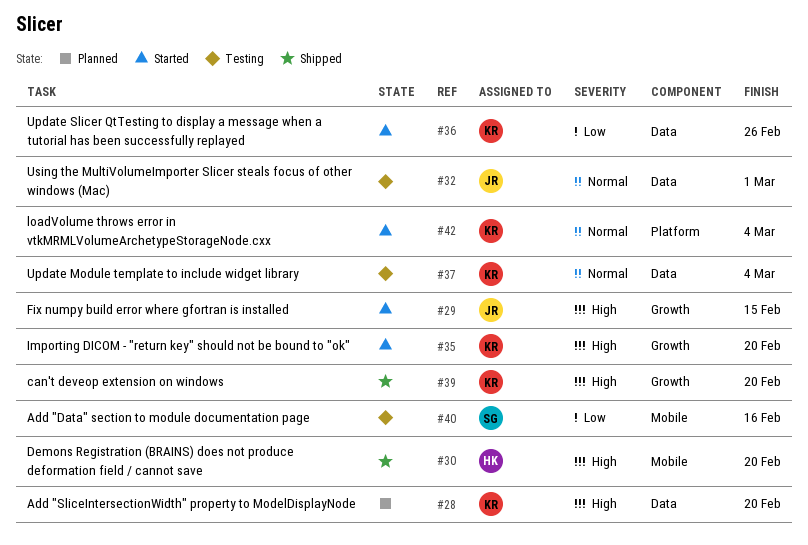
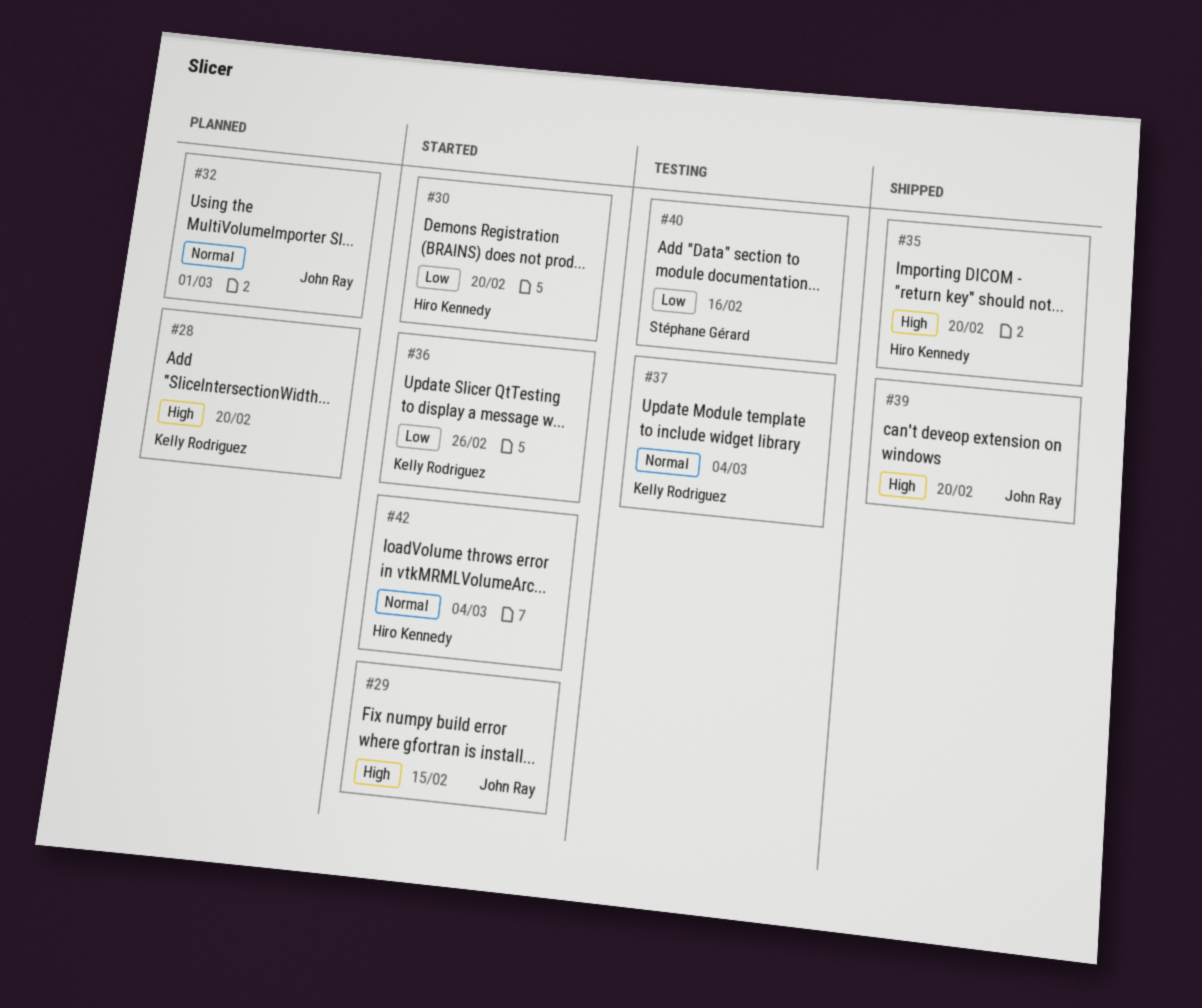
#30, status: Shipped -> Started
#30, priority: High -> Low
#32, status: Testing -> Planned
#35, status: Started -> Shipped
#35, owner: Kelly Rodriguez -> Hiro Kennedy
#39, owner: Kelly Rodriguez -> John Ray
#42, owner: Kelly Rodriguez -> Hiro Kennedy

